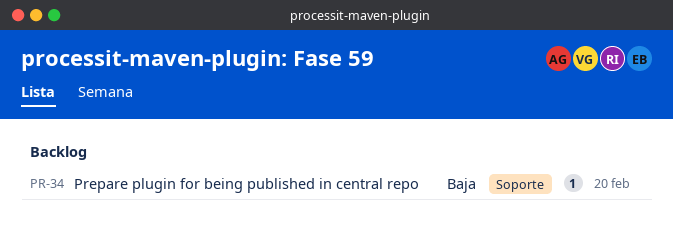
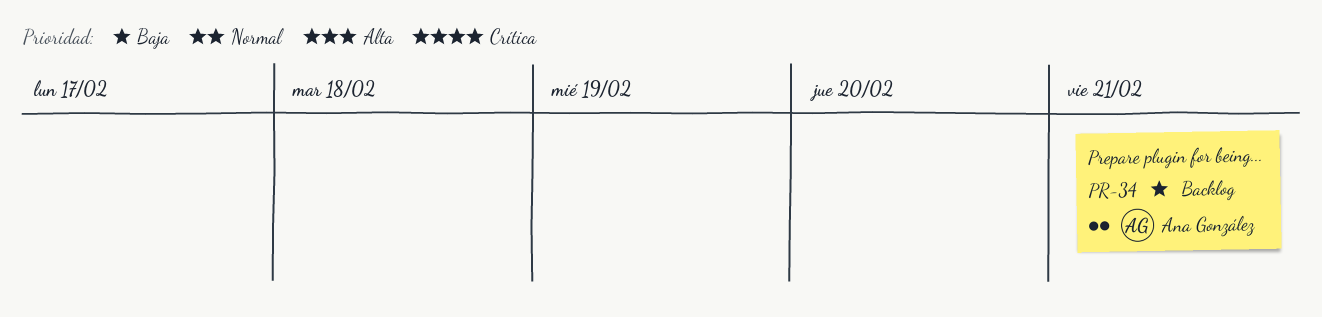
PR-34, estimate: 1 -> 2
PR-34, due: Feb 20 -> Feb 21

